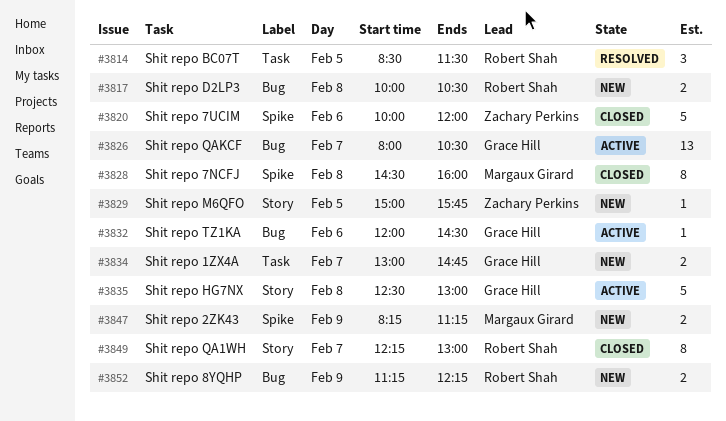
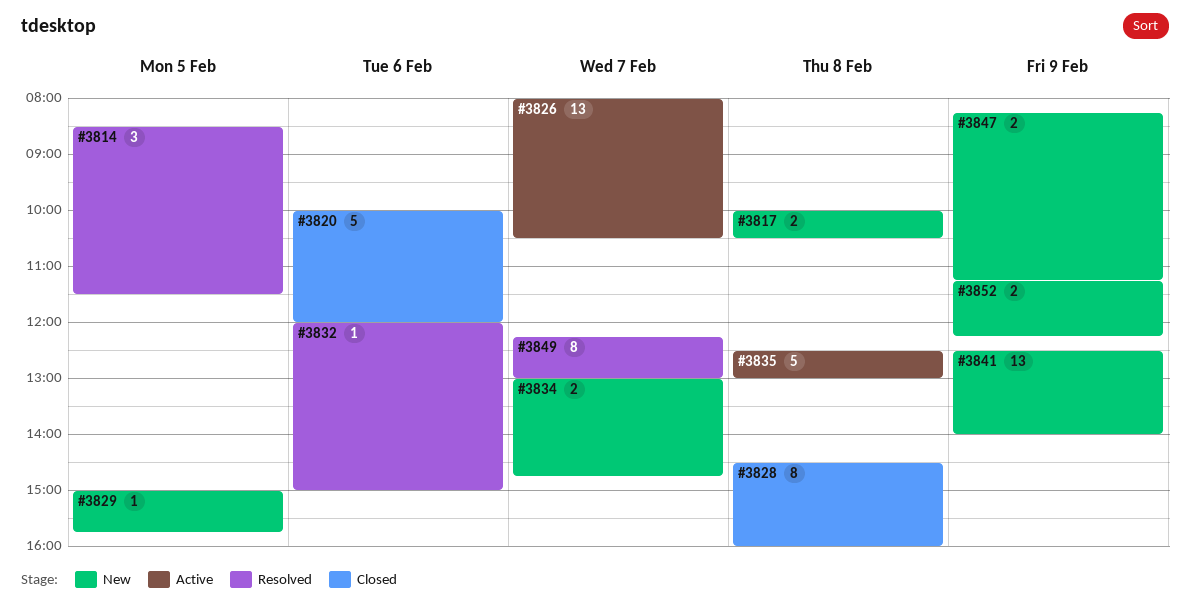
#3832, status: Active -> Resolved
#3832, ends: 14:30 -> 15:00
#3841: none -> present
#3849, status: Closed -> Resolved

